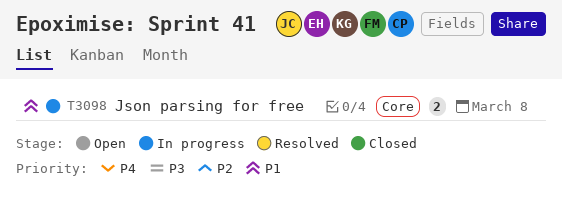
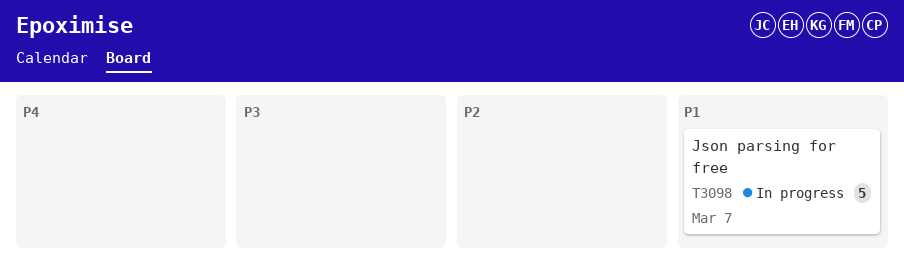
T3098, estimate: 2 -> 5
T3098, due: Mar 8 -> Mar 7

